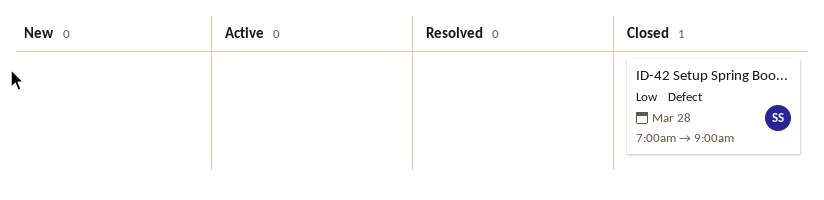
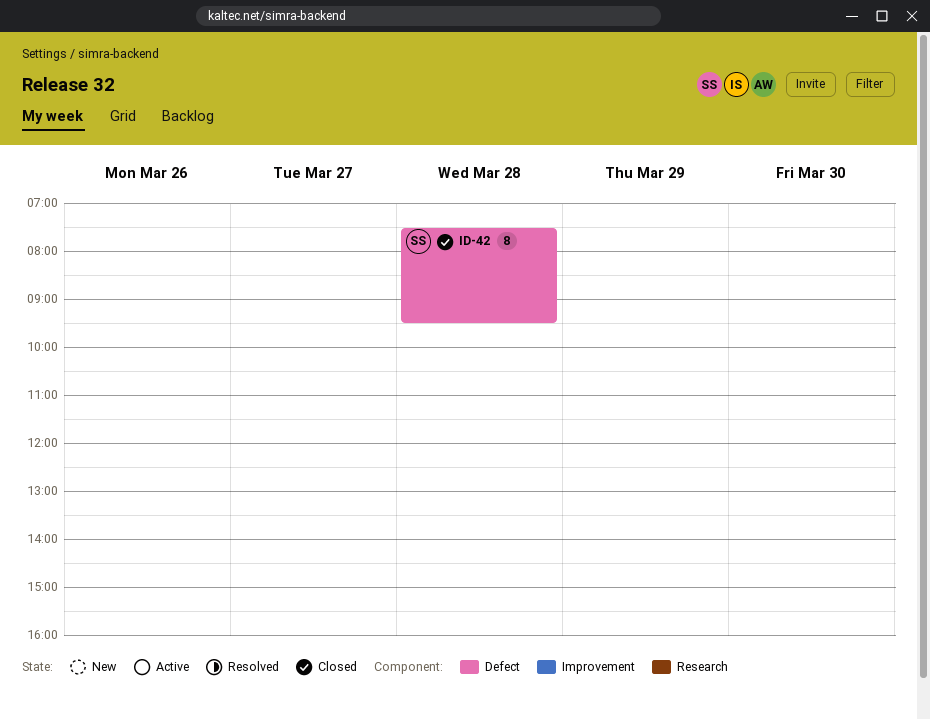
ID-42, begins: 07:00 -> 07:30
ID-42, ends: 09:00 -> 09:30

